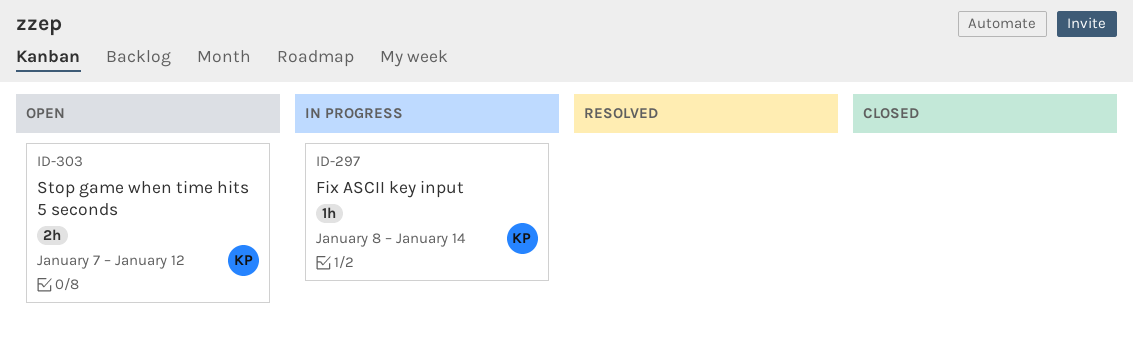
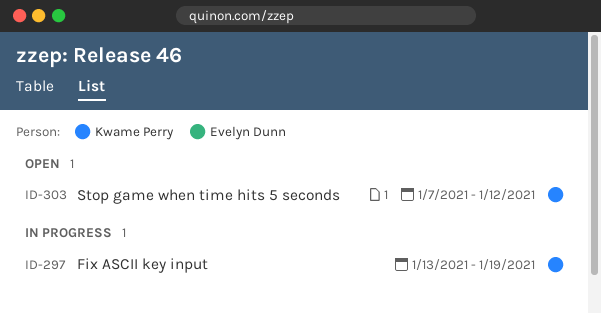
ID-297, start: Jan 8 -> Jan 13
ID-297, due: Jan 14 -> Jan 19

